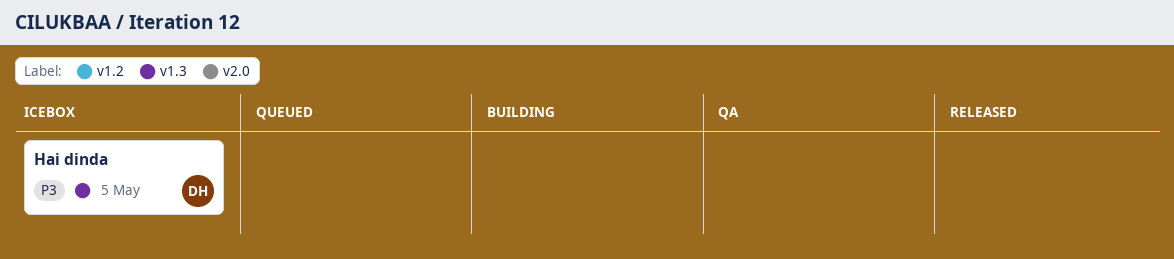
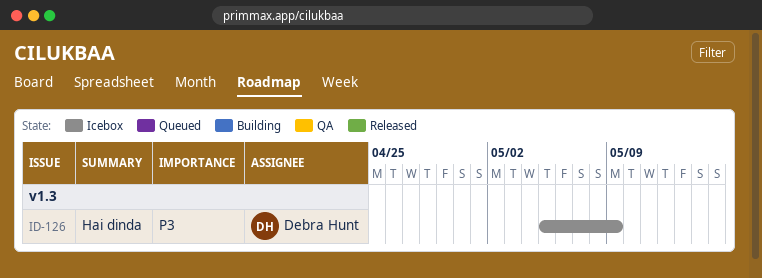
Hai dinda, due: May 5 -> May 9

